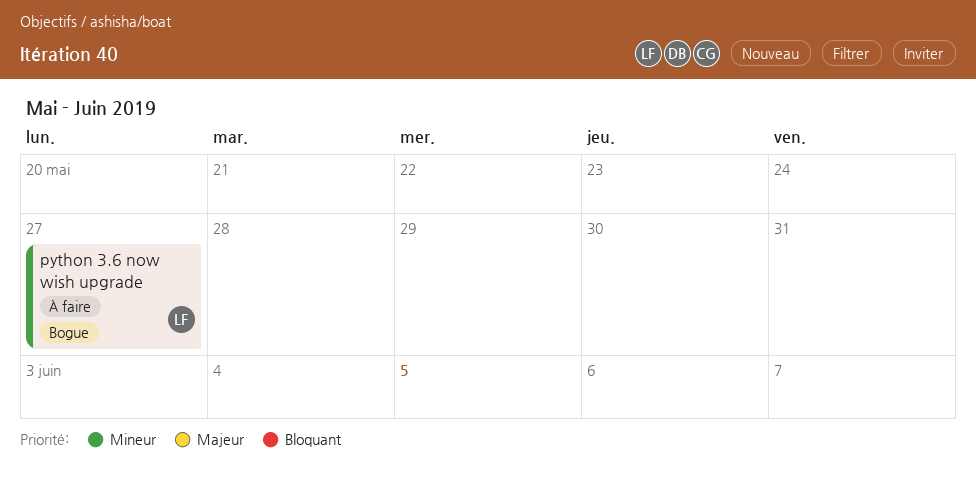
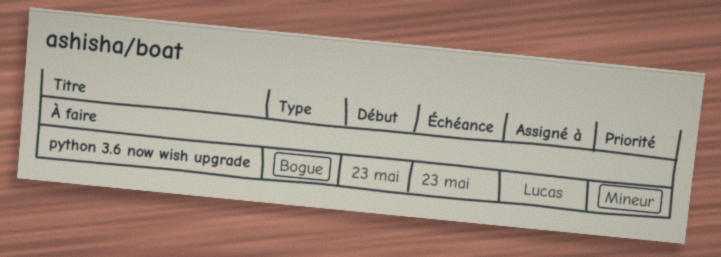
python 3.6 now wish upgrade, due: May 27 -> May 23

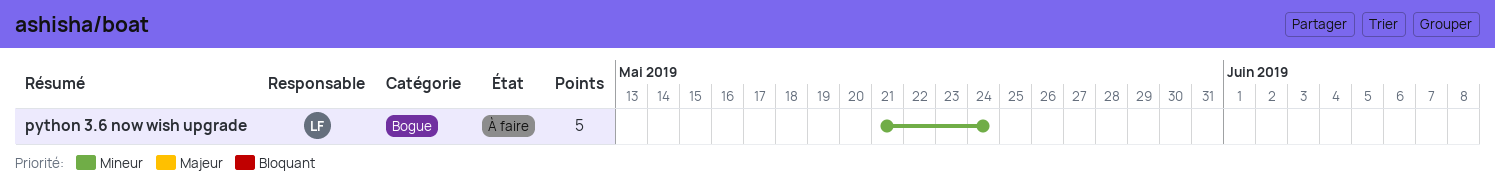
python 3.6 now wish upgrade, start: May 23 -> May 21
python 3.6 now wish upgrade, due: May 23 -> May 24

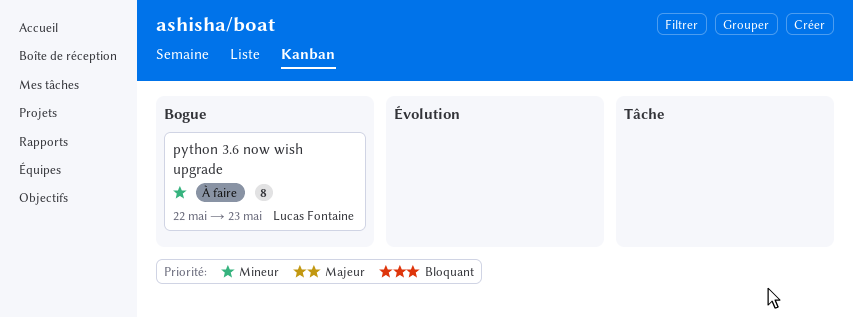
python 3.6 now wish upgrade, estimate: 5 -> 8
python 3.6 now wish upgrade, start: May 21 -> May 22
python 3.6 now wish upgrade, due: May 24 -> May 23

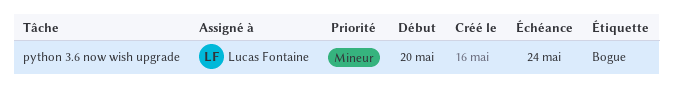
python 3.6 now wish upgrade, start: May 22 -> May 20
python 3.6 now wish upgrade, due: May 23 -> May 24

